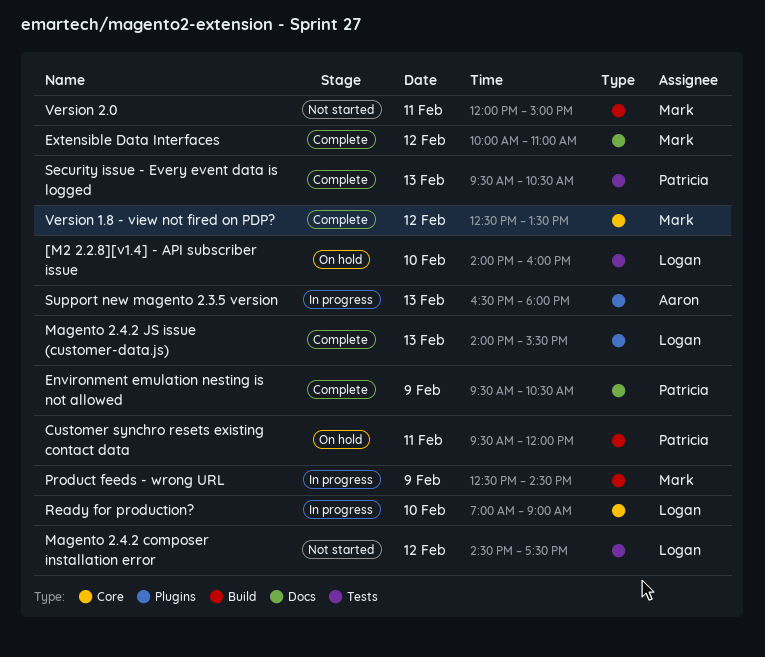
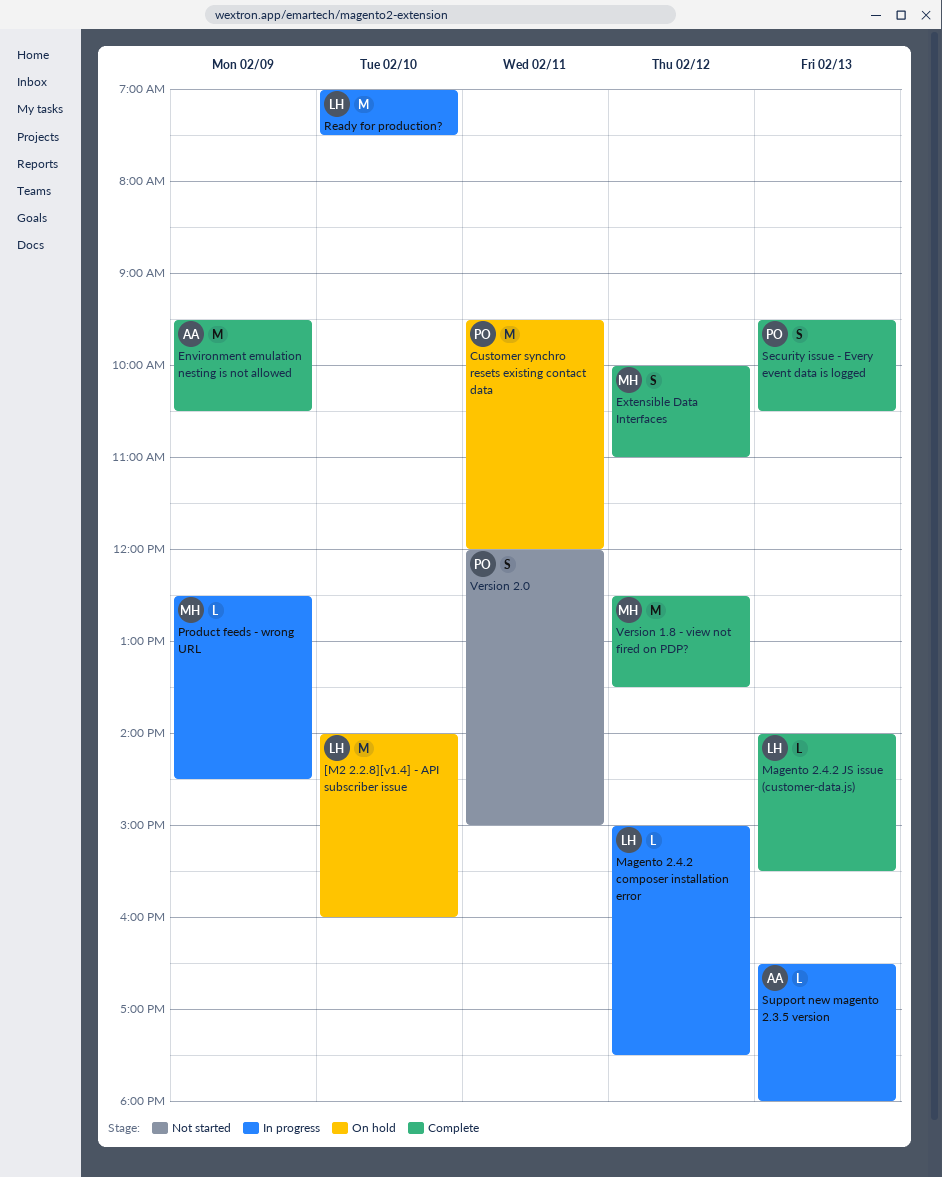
Environment emulation nesting is not allowed, owner: Patricia -> Aaron
Magento 2.4.2 composer installation error, status: Not started -> In progress
Magento 2.4.2 composer installation error, begins: 14:30 -> 15:00
Ready for production?, ends: 09:00 -> 07:30
Version 2.0, owner: Mark -> Patricia

